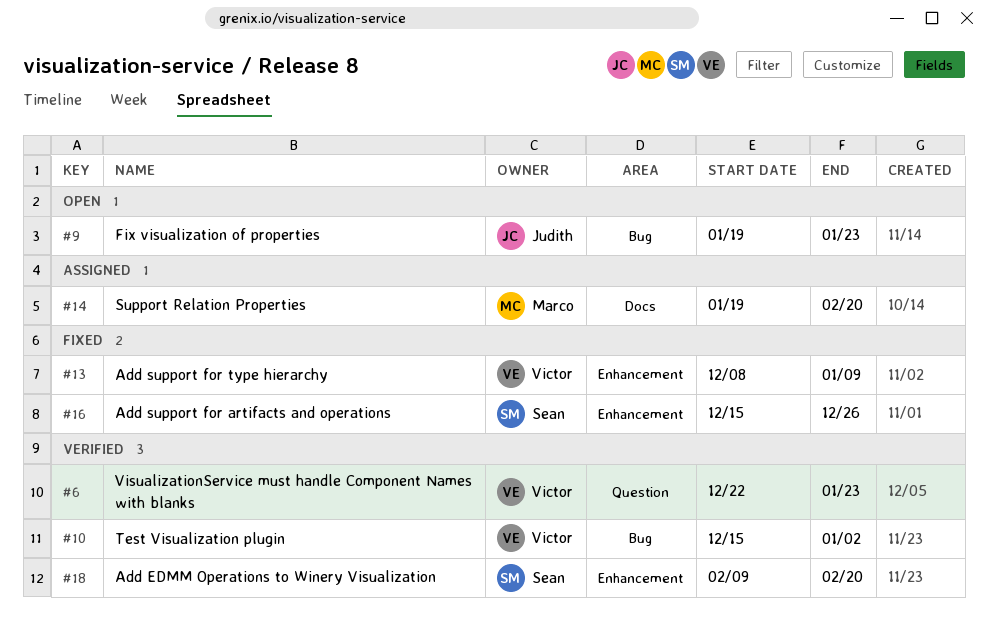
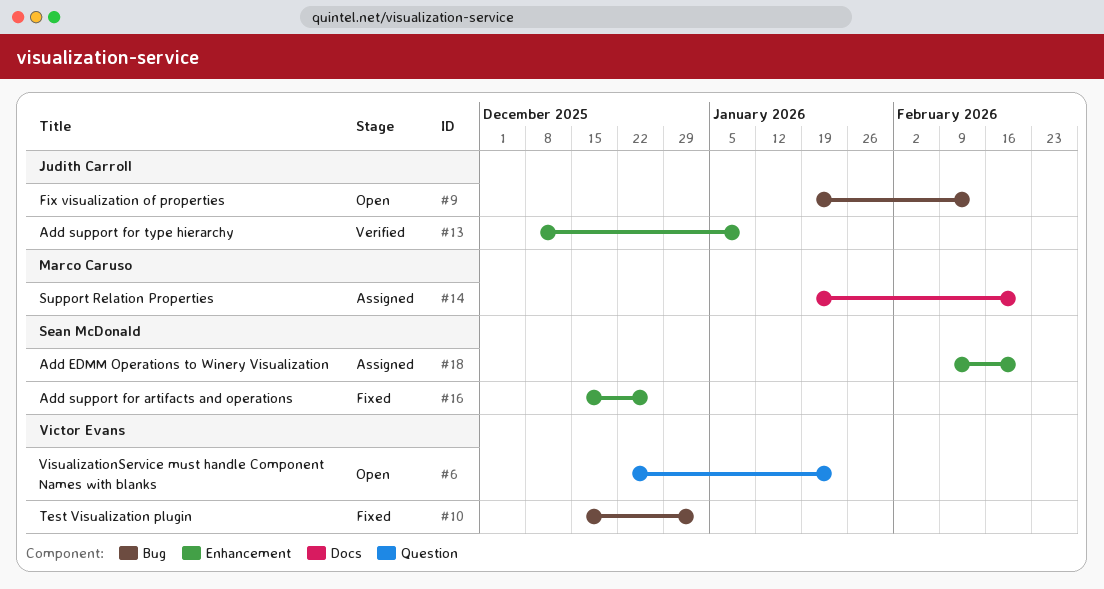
#6, status: Verified -> Open
#9, due: Jan 23 -> Feb 13
#10, status: Verified -> Fixed
#13, status: Fixed -> Verified
#13, owner: Victor Evans -> Judith Carroll
#18, status: Verified -> Assigned

